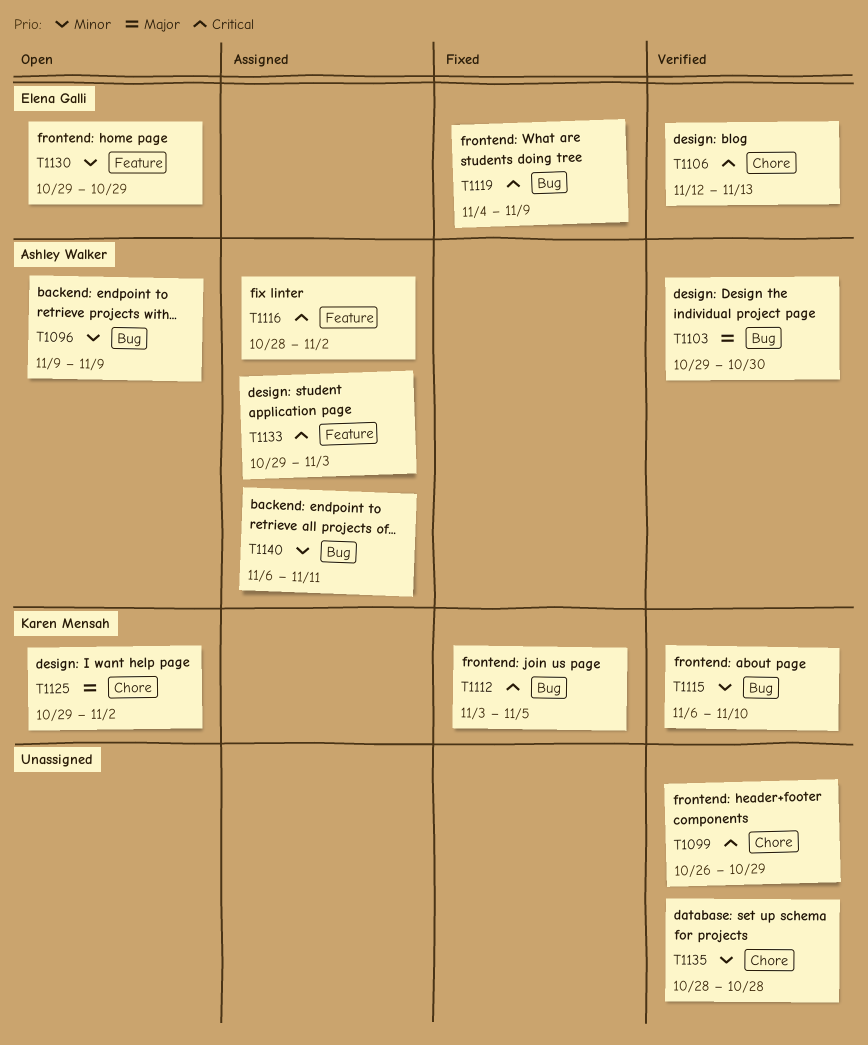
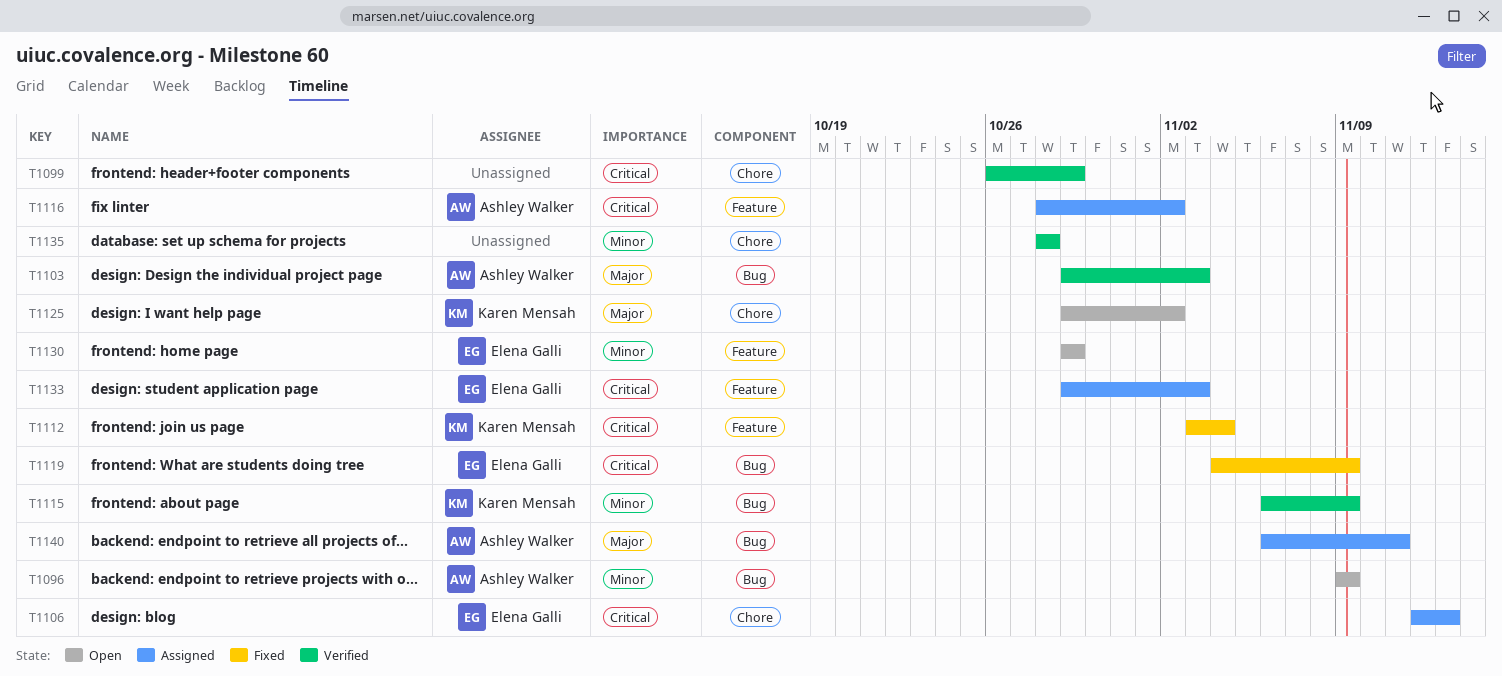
T1103, due: Oct 30 -> Nov 3
T1106, status: Verified -> Assigned
T1112, label: Bug -> Feature
T1112, due: Nov 5 -> Nov 4
T1115, due: Nov 10 -> Nov 9
T1133, owner: Ashley Walker -> Elena Galli
T1140, priority: Minor -> Major

